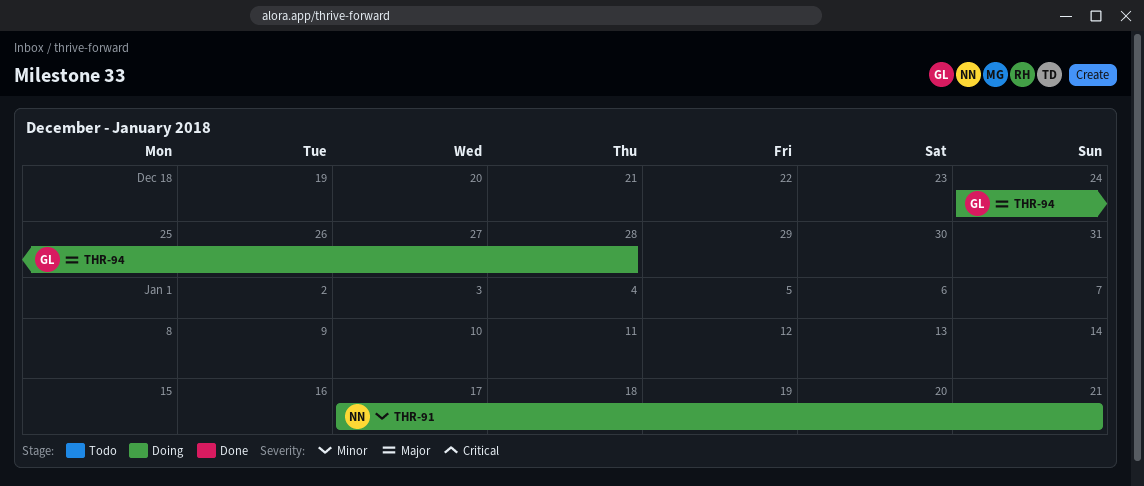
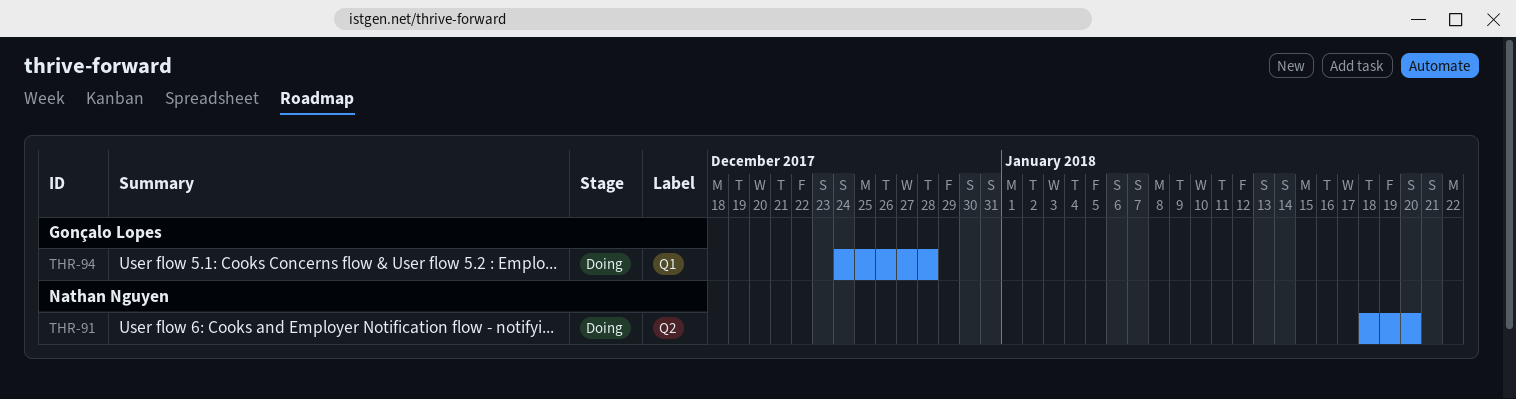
THR-91, start: Jan 17 -> Jan 18
THR-91, due: Jan 21 -> Jan 20

